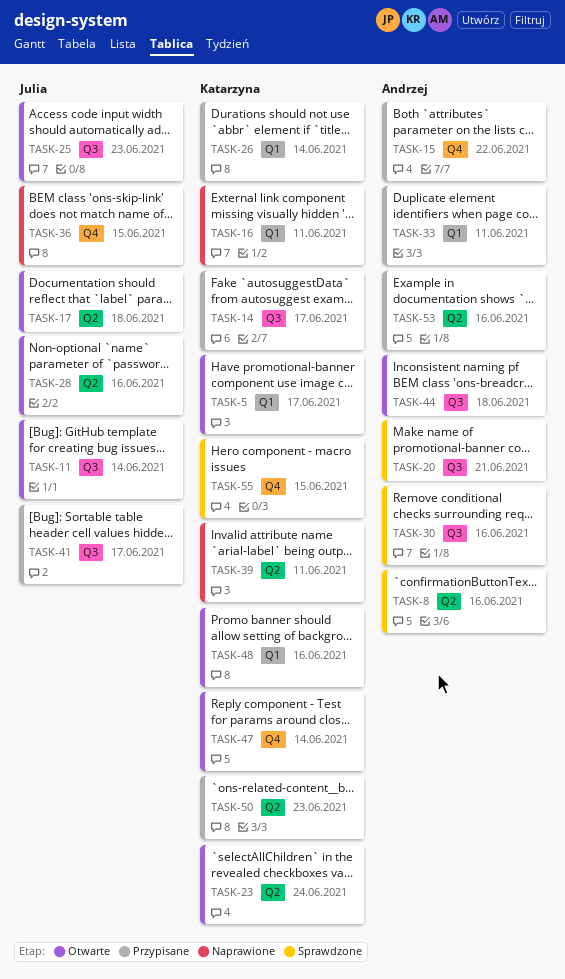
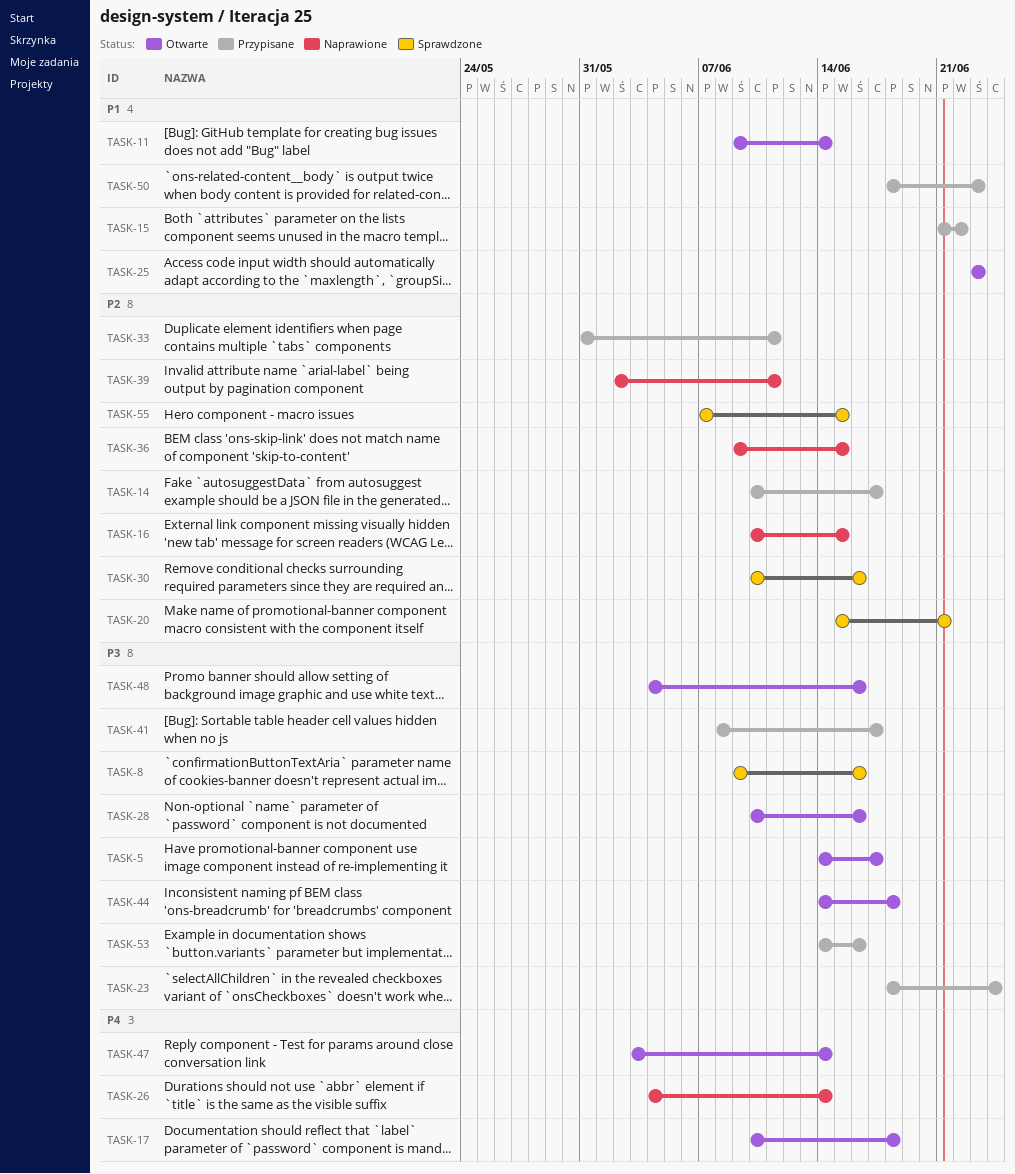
TASK-16, due: Jun 11 -> Jun 15
TASK-23, status: Otwarte -> Przypisane
TASK-26, status: Przypisane -> Naprawione

